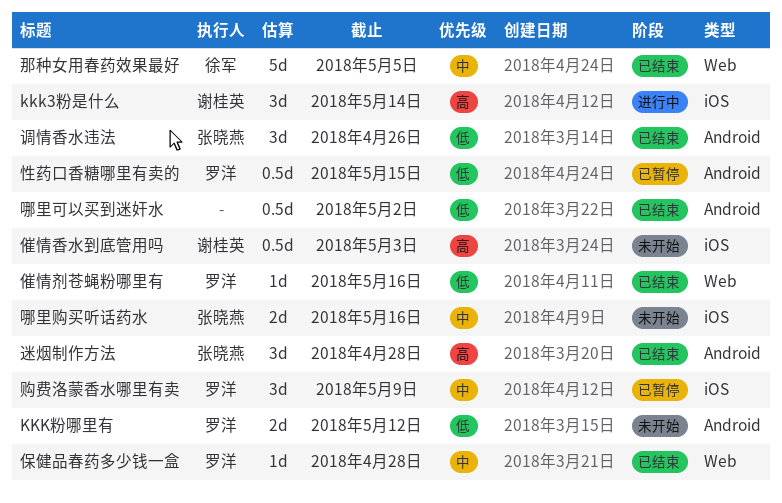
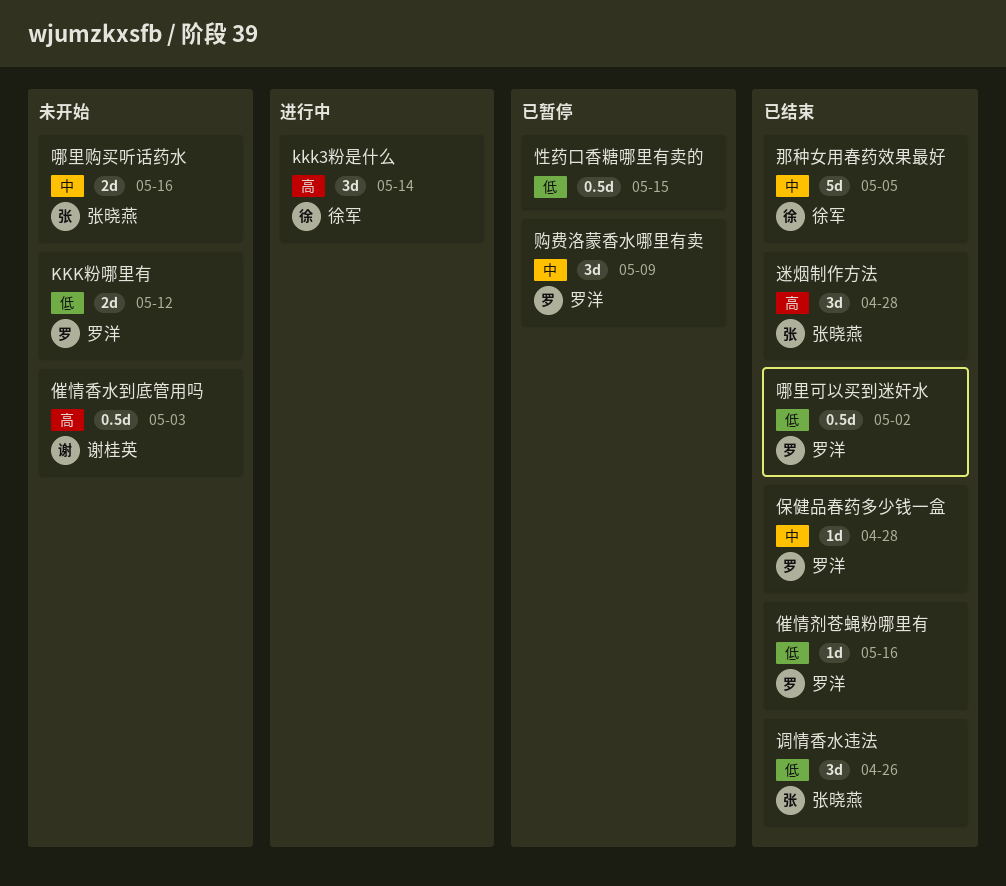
kkk3粉是什么, owner: 谢桂英 -> 徐军
哪里可以买到迷奸水, owner: none -> 罗洋
性药口香糖哪里有卖的, owner: 罗洋 -> none

